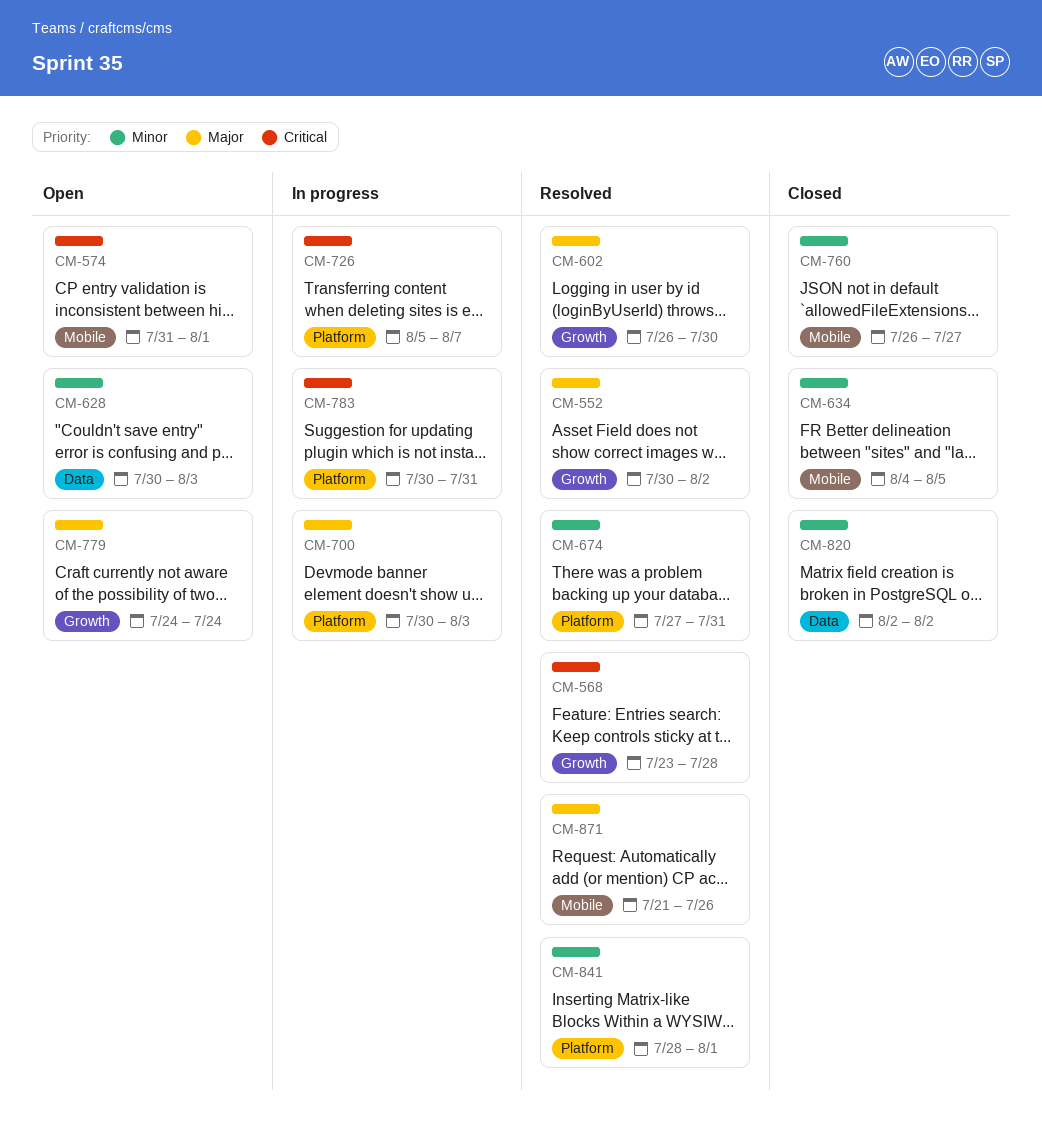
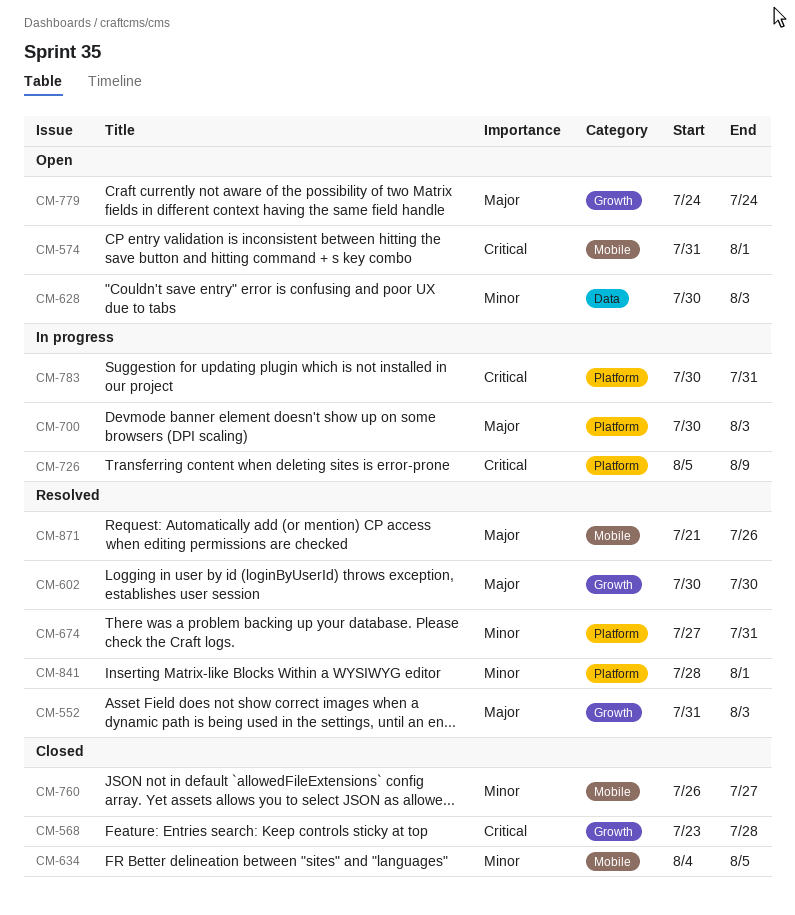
CM-552, start: Jul 30 -> Jul 31
CM-552, due: Aug 2 -> Aug 3
CM-568, status: Resolved -> Closed
CM-602, start: Jul 26 -> Jul 30
CM-726, due: Aug 7 -> Aug 9
CM-820: present -> none

